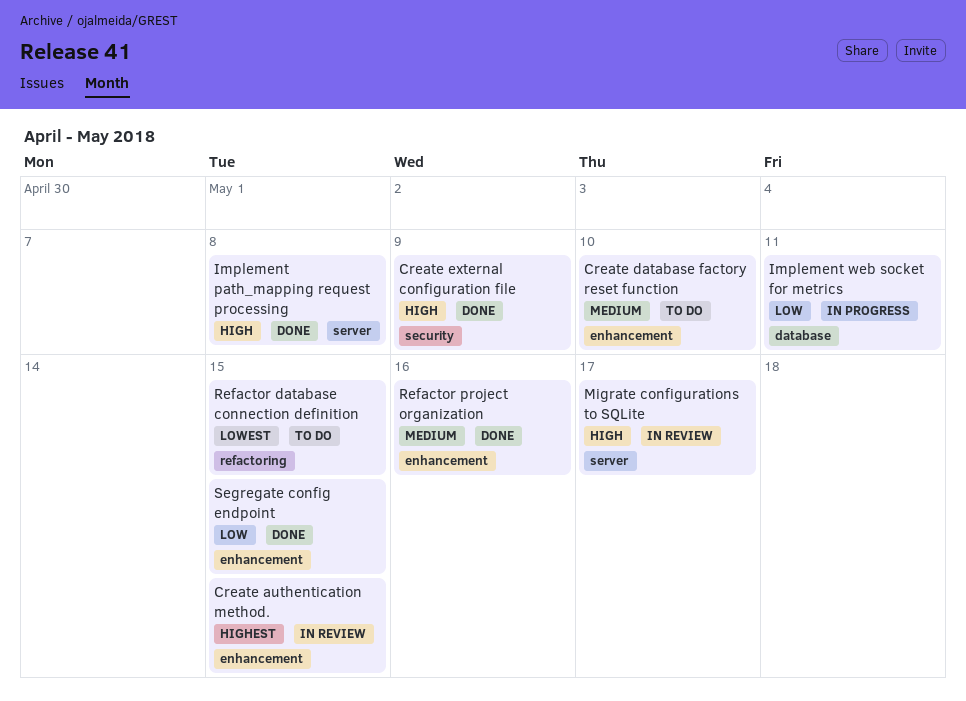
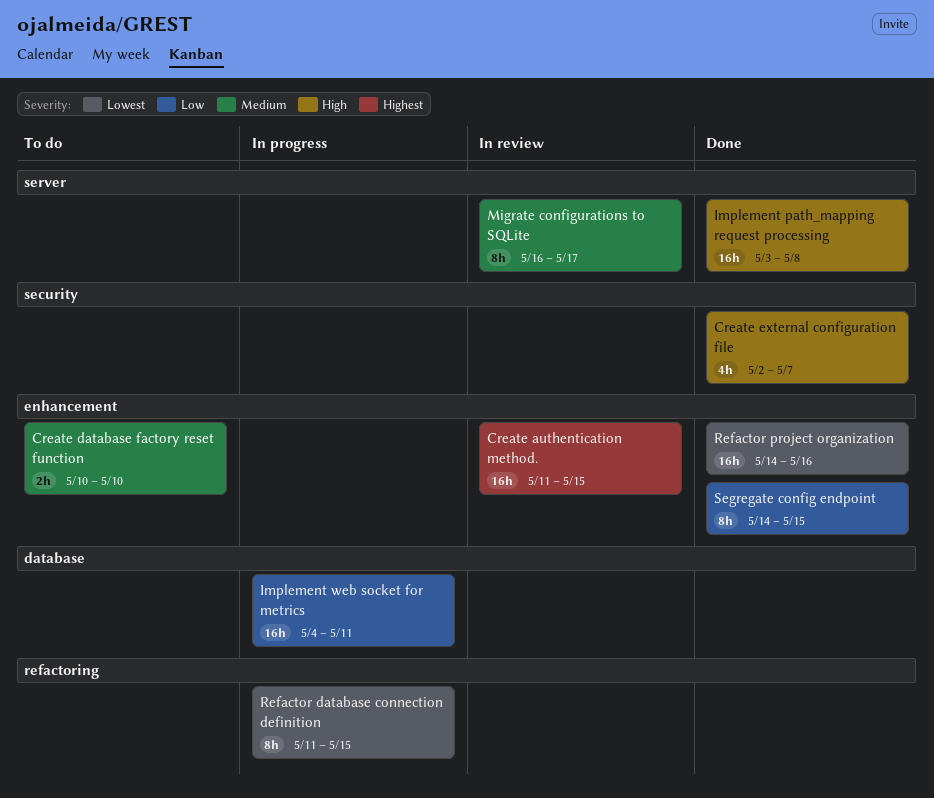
Create external configuration file, due: May 9 -> May 7
Migrate configurations to SQLite, priority: High -> Medium
Refactor database connection definition, status: To do -> In progress
Refactor project organization, priority: Medium -> Lowest

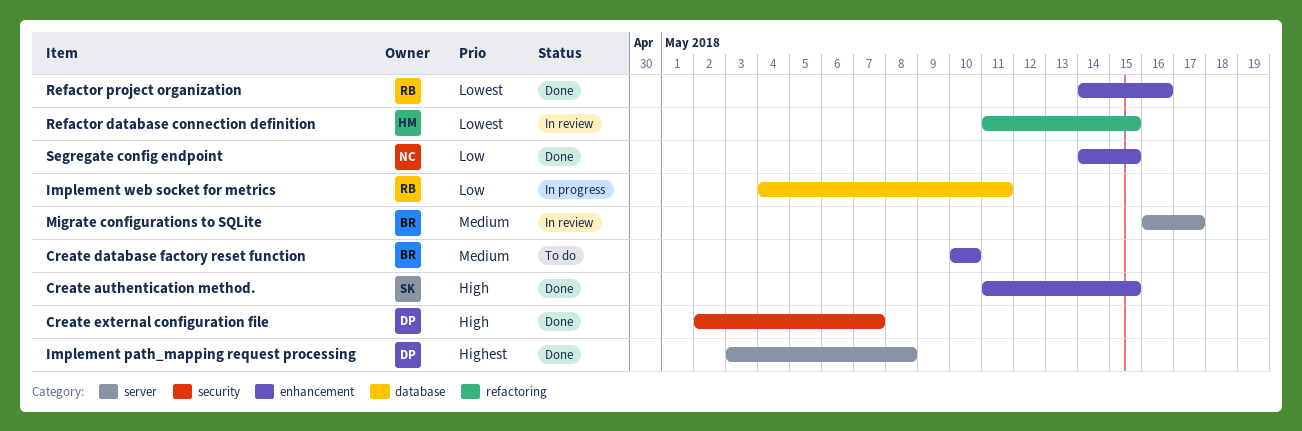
Create authentication method., status: In review -> Done
Create authentication method., priority: Highest -> High
Implement path_mapping request processing, priority: High -> Highest
Refactor database connection definition, status: In progress -> In review

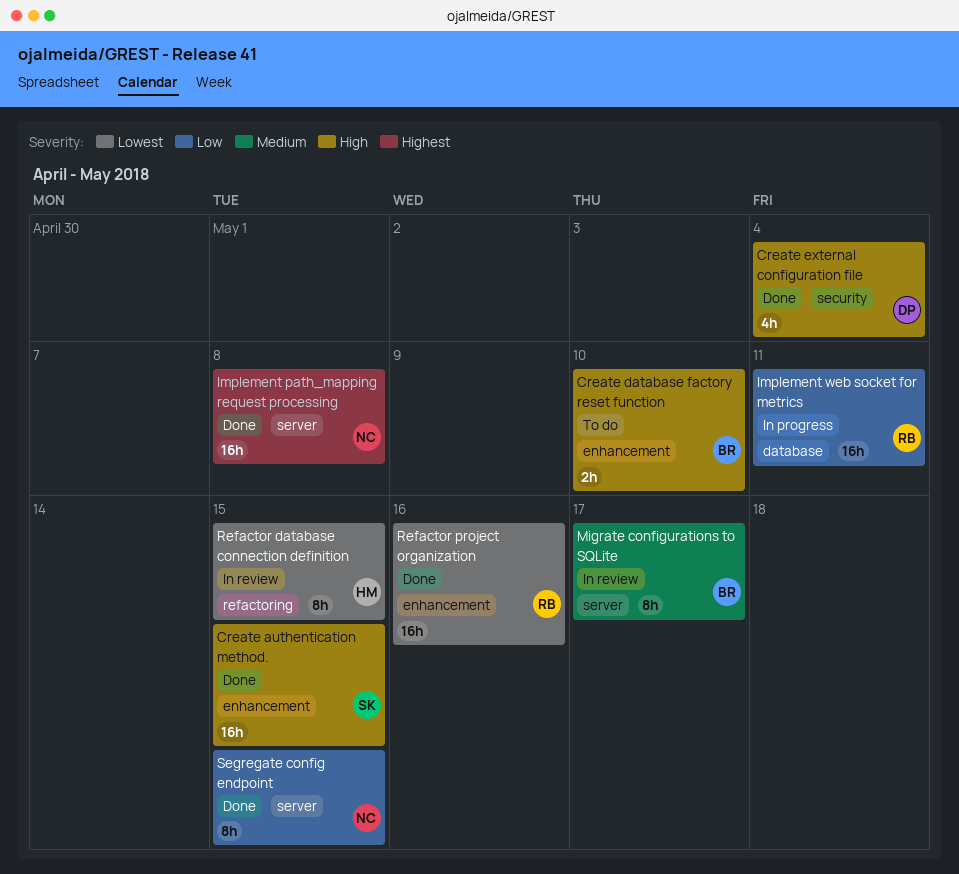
Create database factory reset function, priority: Medium -> High
Create external configuration file, due: May 7 -> May 4
Implement path_mapping request processing, owner: DP -> NC
Segregate config endpoint, label: enhancement -> server

